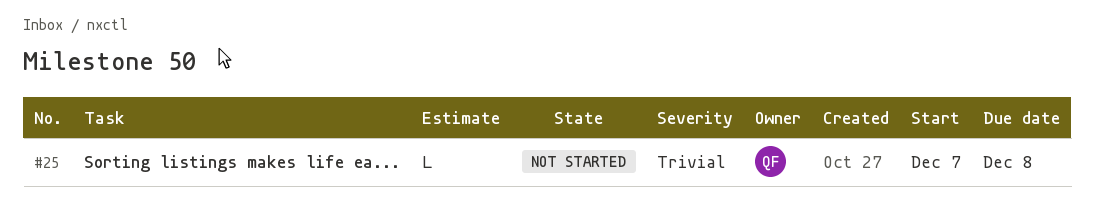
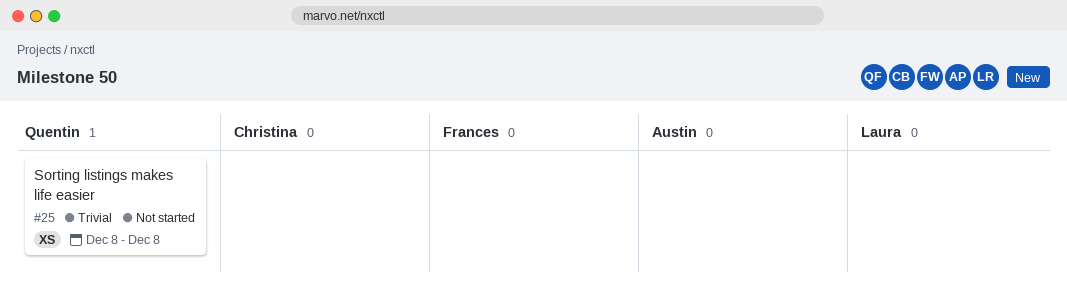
#25, estimate: L -> XS
#25, start: Dec 7 -> Dec 8

